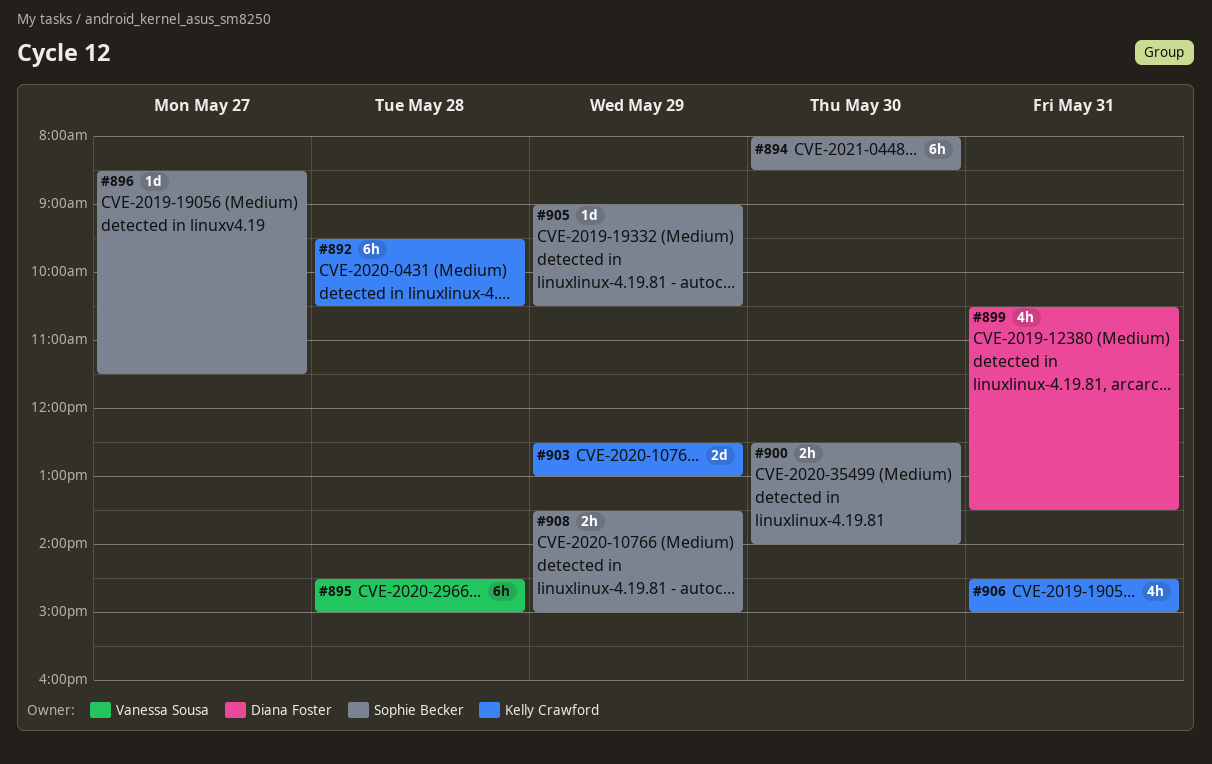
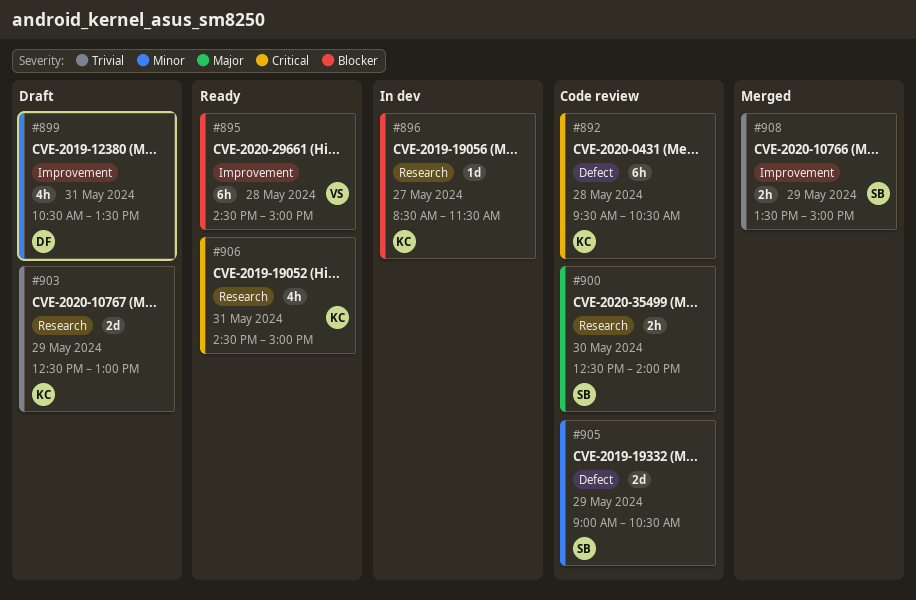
#894: present -> none
#896, owner: Sophie Becker -> Kelly Crawford
#905, estimate: 1d -> 2d

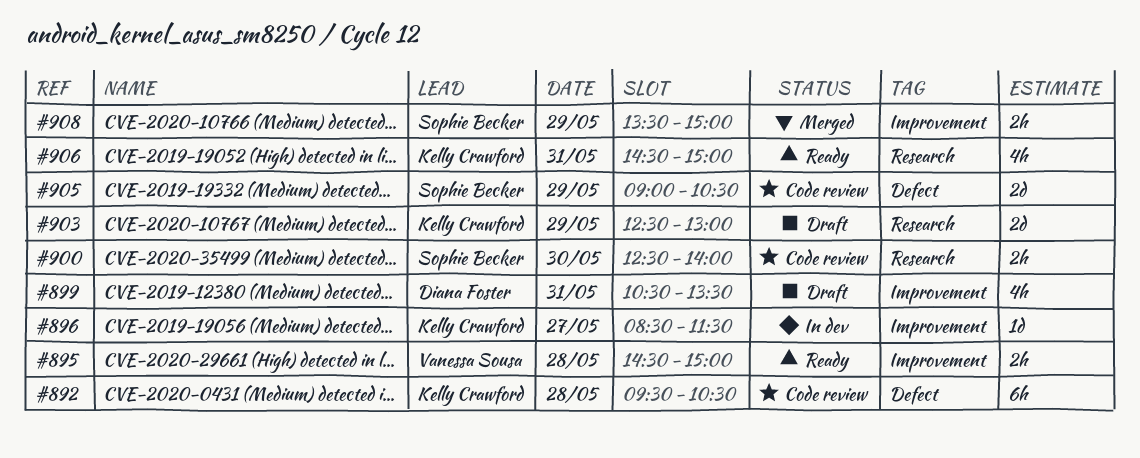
#895, estimate: 6h -> 2h
#896, label: Research -> Improvement

